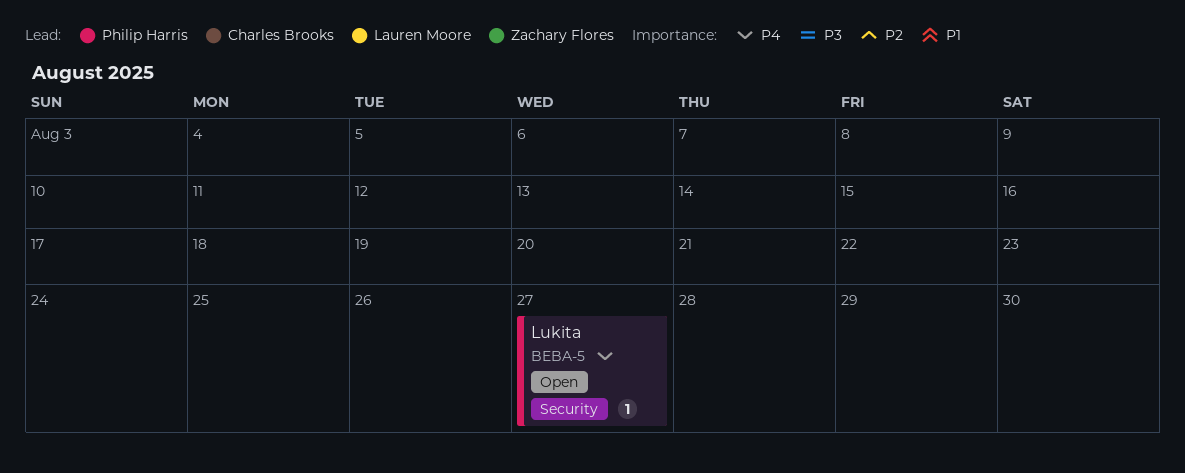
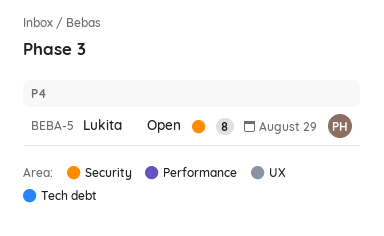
BEBA-5, estimate: 1 -> 8
BEBA-5, due: Aug 27 -> Aug 29

